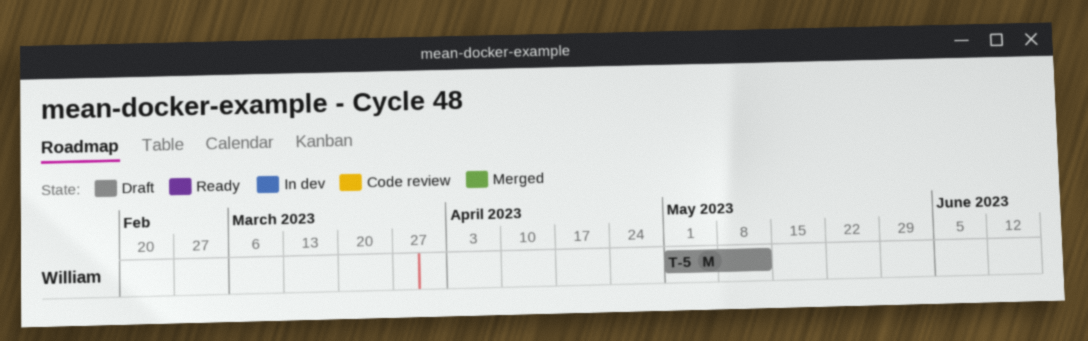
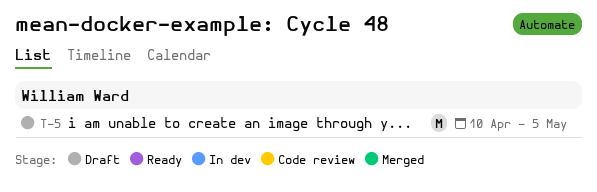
T-5, start: May 1 -> Apr 10
T-5, due: May 12 -> May 5

